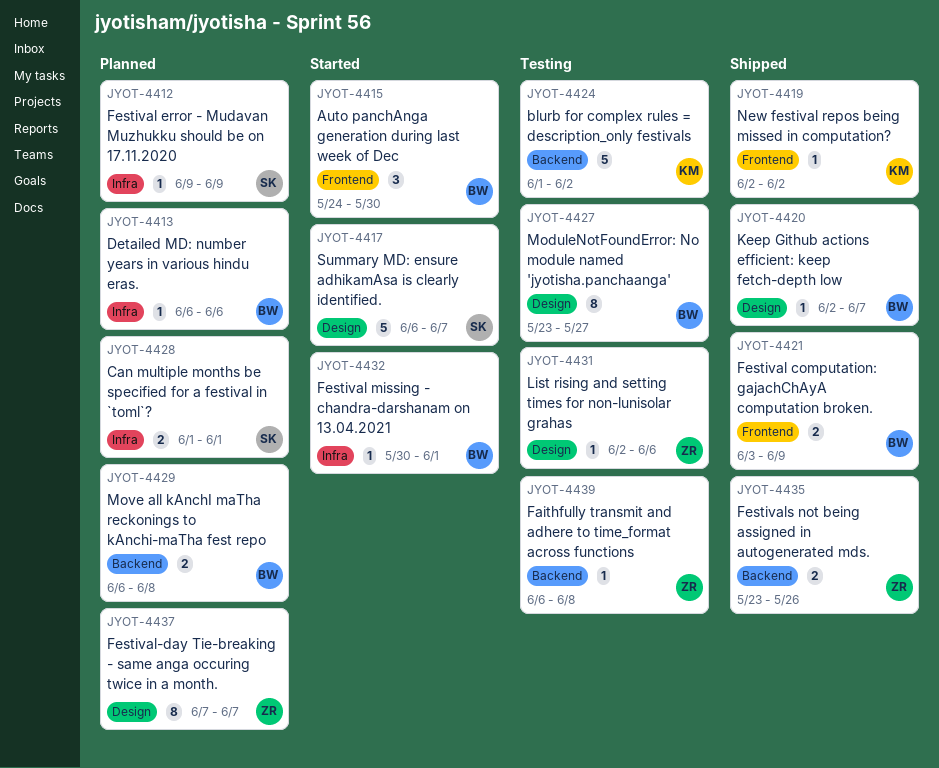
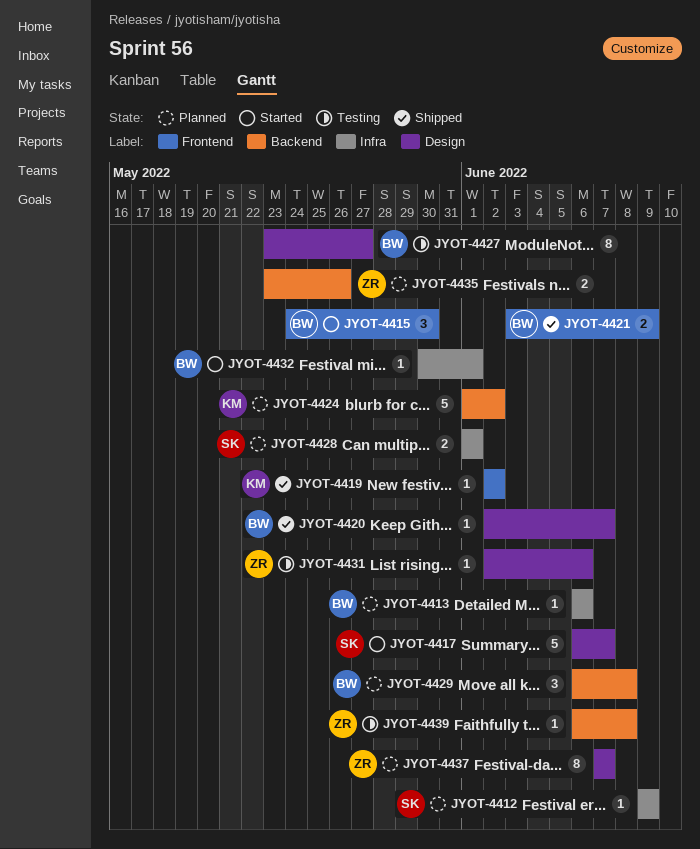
JYOT-4424, status: Testing -> Planned
JYOT-4429, estimate: 2 -> 3
JYOT-4435, status: Shipped -> Planned

